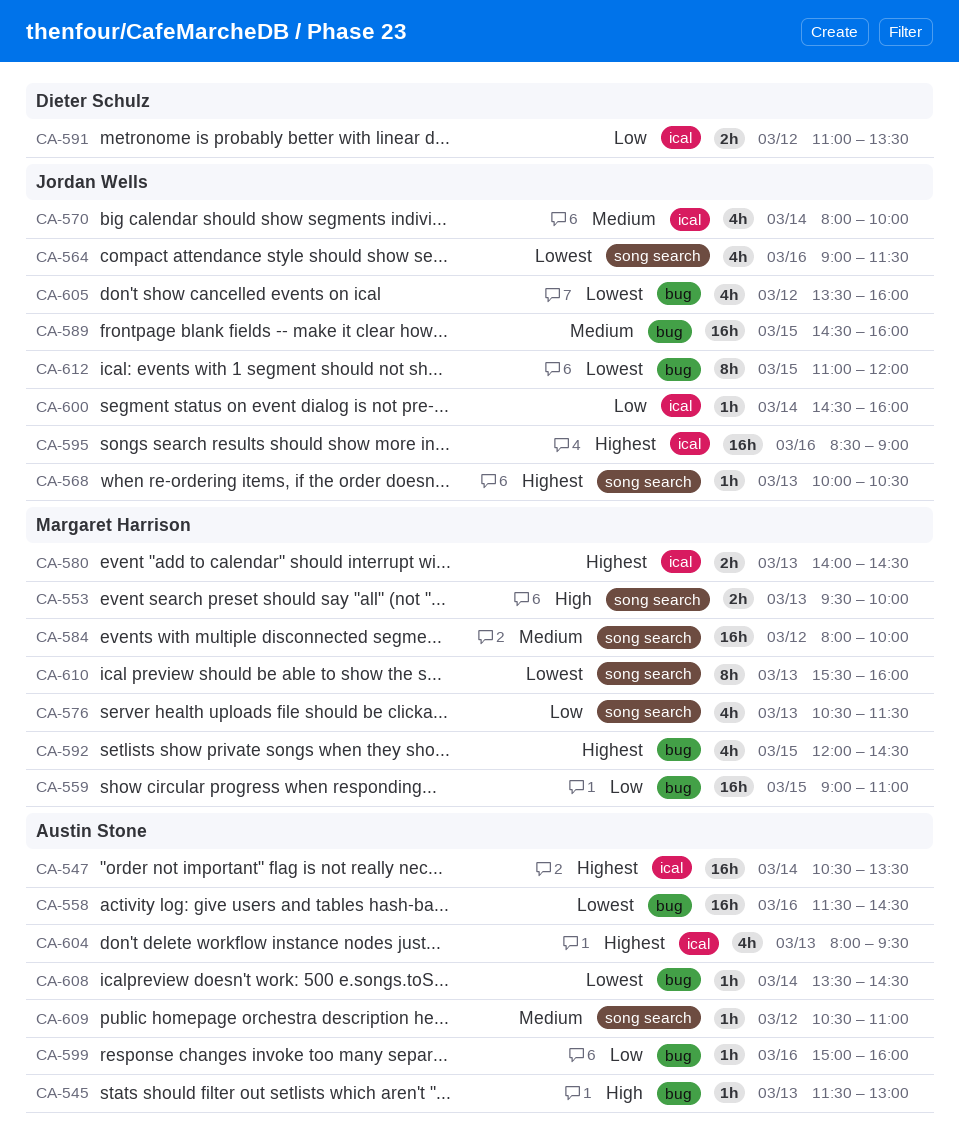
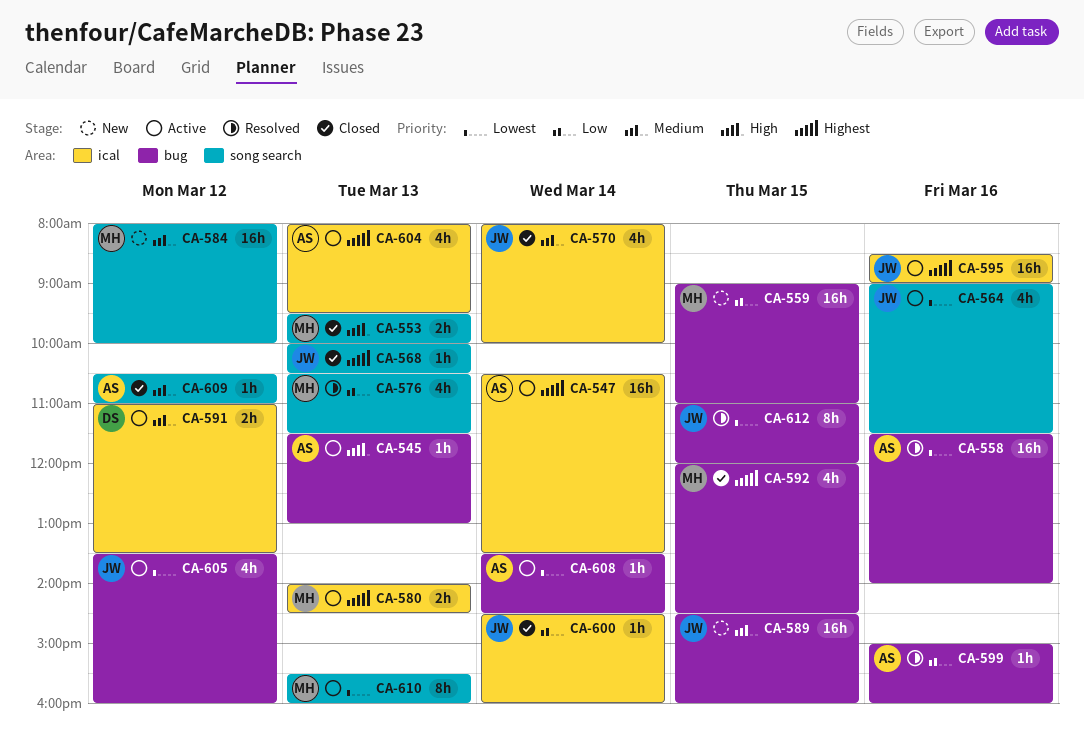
CA-558, ends: 14:30 -> 14:00
CA-591, priority: Low -> Medium

